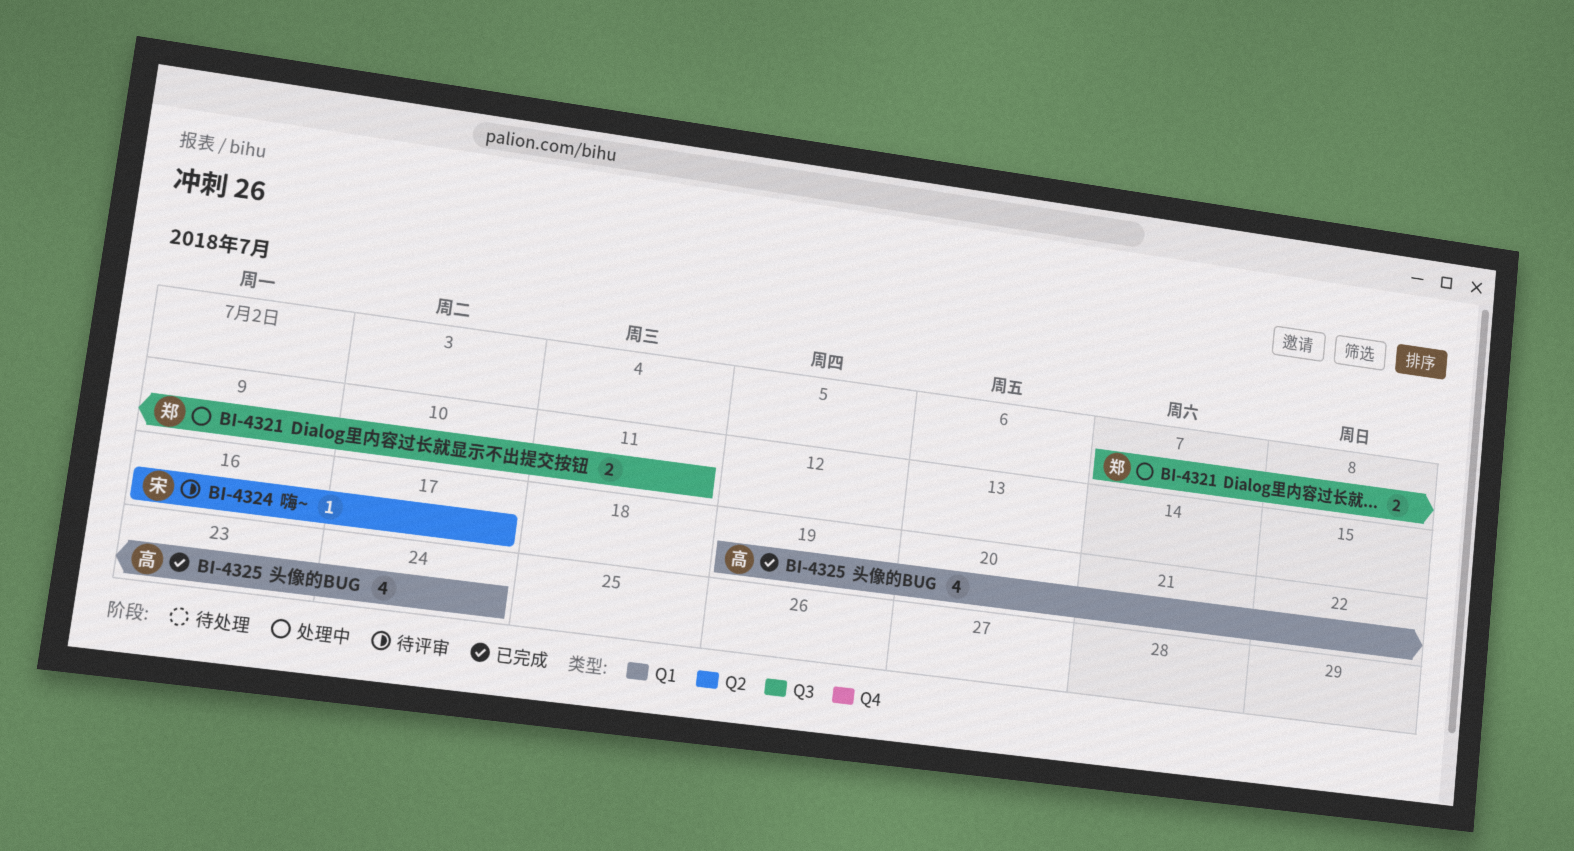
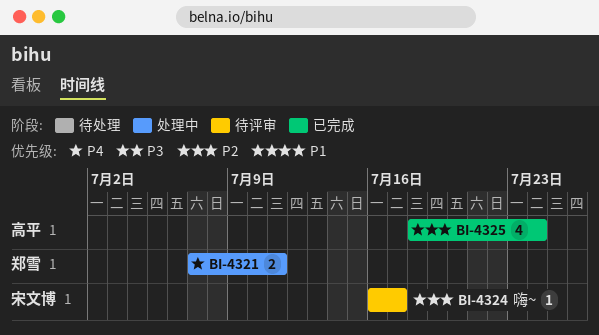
BI-4325, start: Jul 19 -> Jul 18

